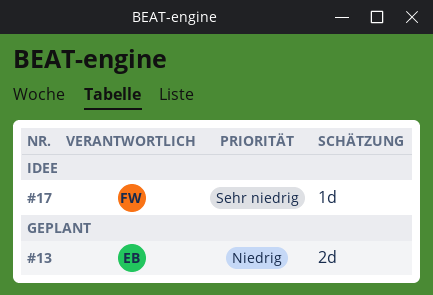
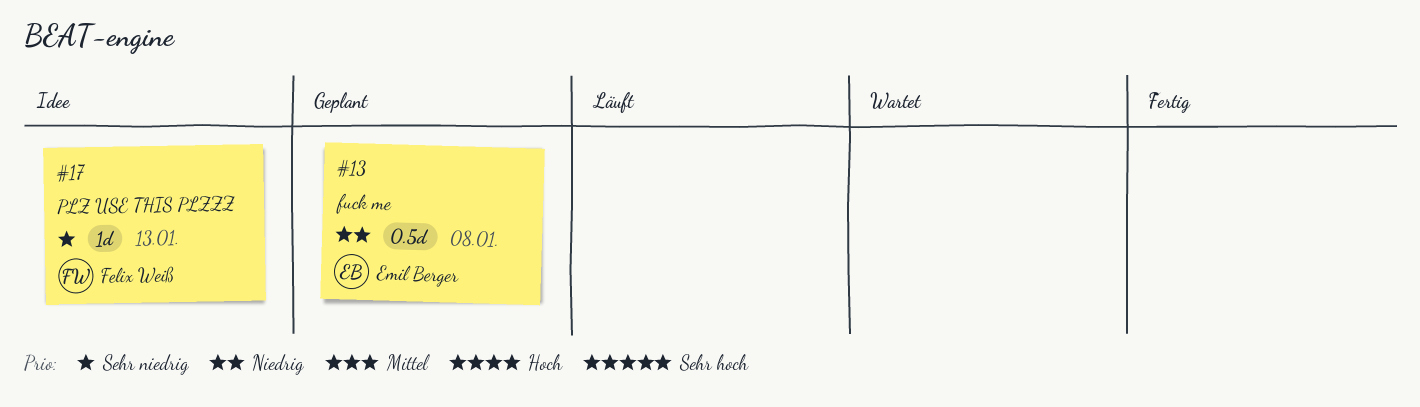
#13, estimate: 2d -> 0.5d

